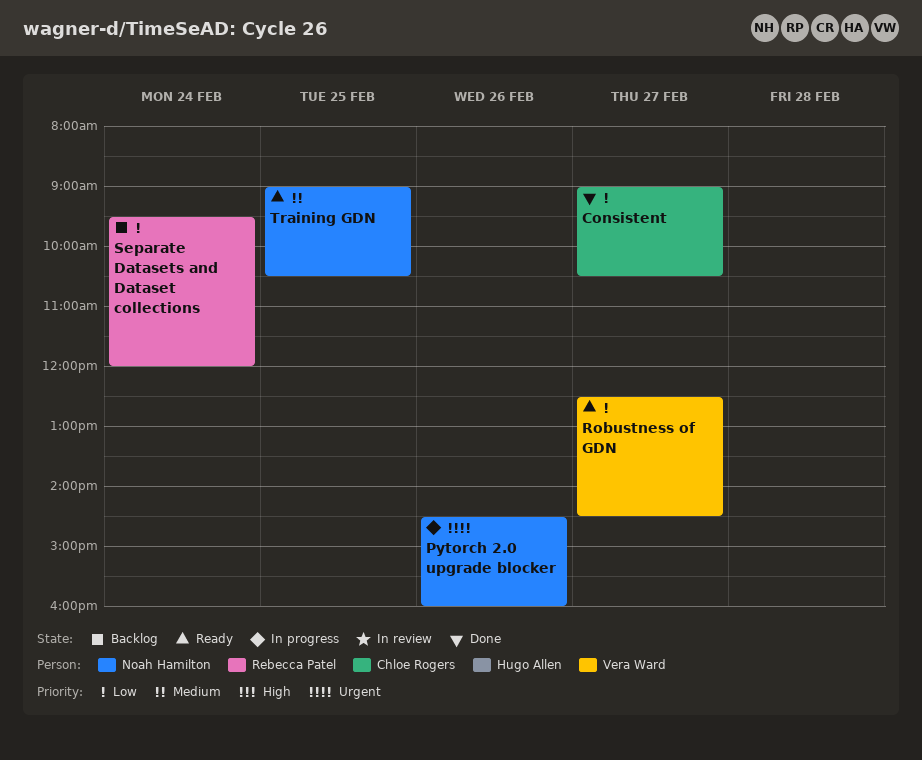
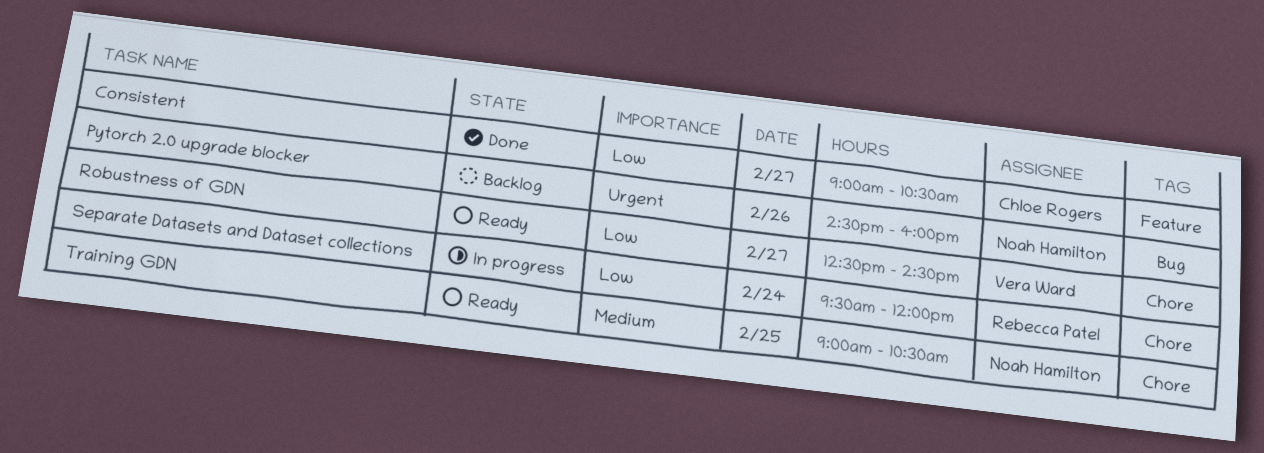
Pytorch 2.0 upgrade blocker, status: In progress -> Backlog
Separate Datasets and Dataset collections, status: Backlog -> In progress

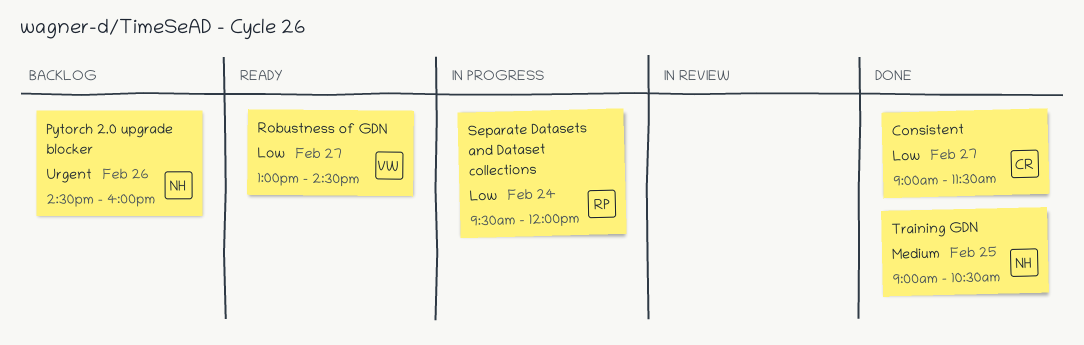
Consistent, ends: 10:30 -> 11:30
Robustness of GDN, begins: 12:30 -> 13:00
Training GDN, status: Ready -> Done

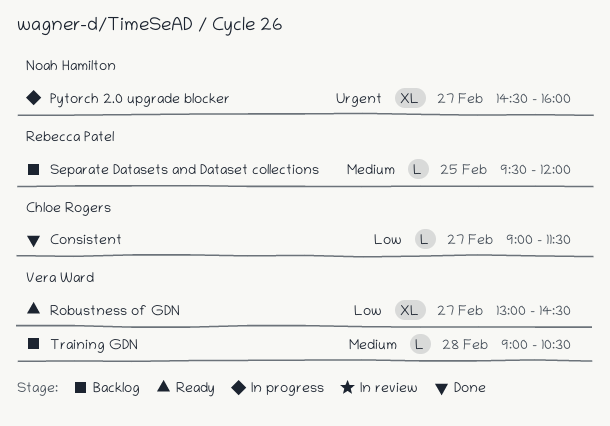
Pytorch 2.0 upgrade blocker, status: Backlog -> In progress
Pytorch 2.0 upgrade blocker, day: Feb 26 -> Feb 27
Separate Datasets and Dataset collections, status: In progress -> Backlog
Separate Datasets and Dataset collections, priority: Low -> Medium
Separate Datasets and Dataset collections, day: Feb 24 -> Feb 25
Training GDN, status: Done -> Backlog
Training GDN, owner: Noah Hamilton -> Vera Ward
Training GDN, day: Feb 25 -> Feb 28

